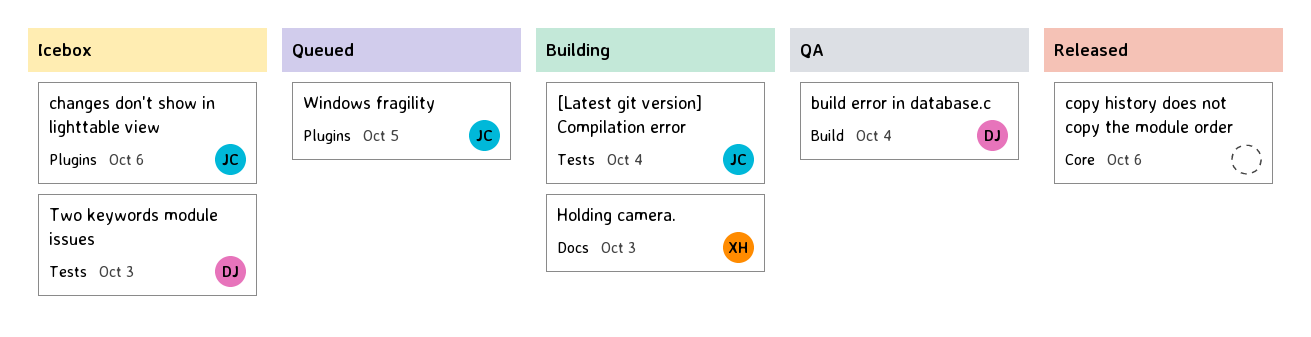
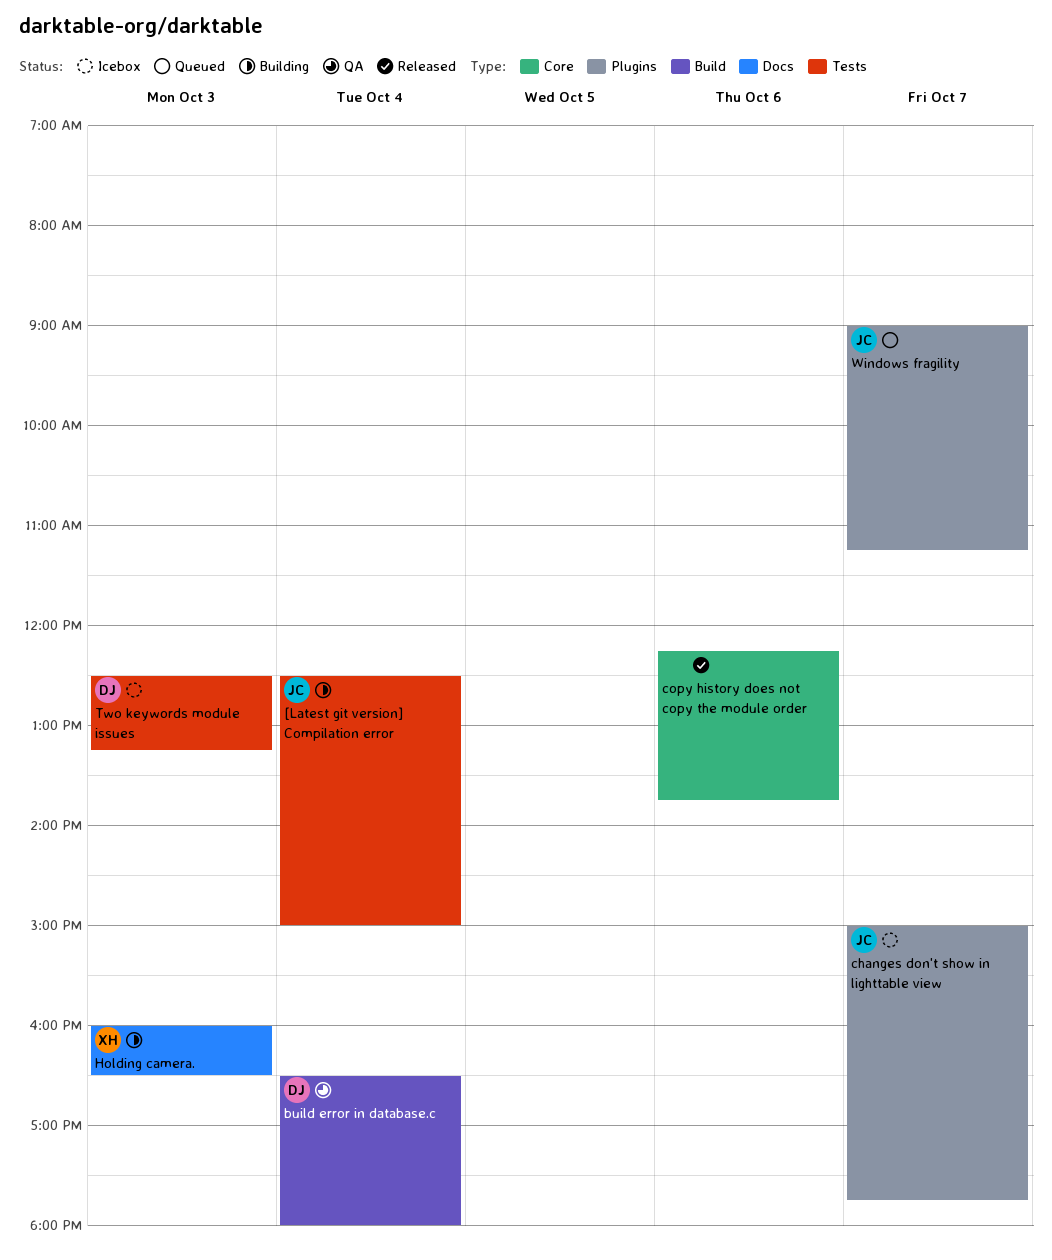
changes don't show in lighttable view, day: Oct 6 -> Oct 7
Windows fragility, day: Oct 5 -> Oct 7

